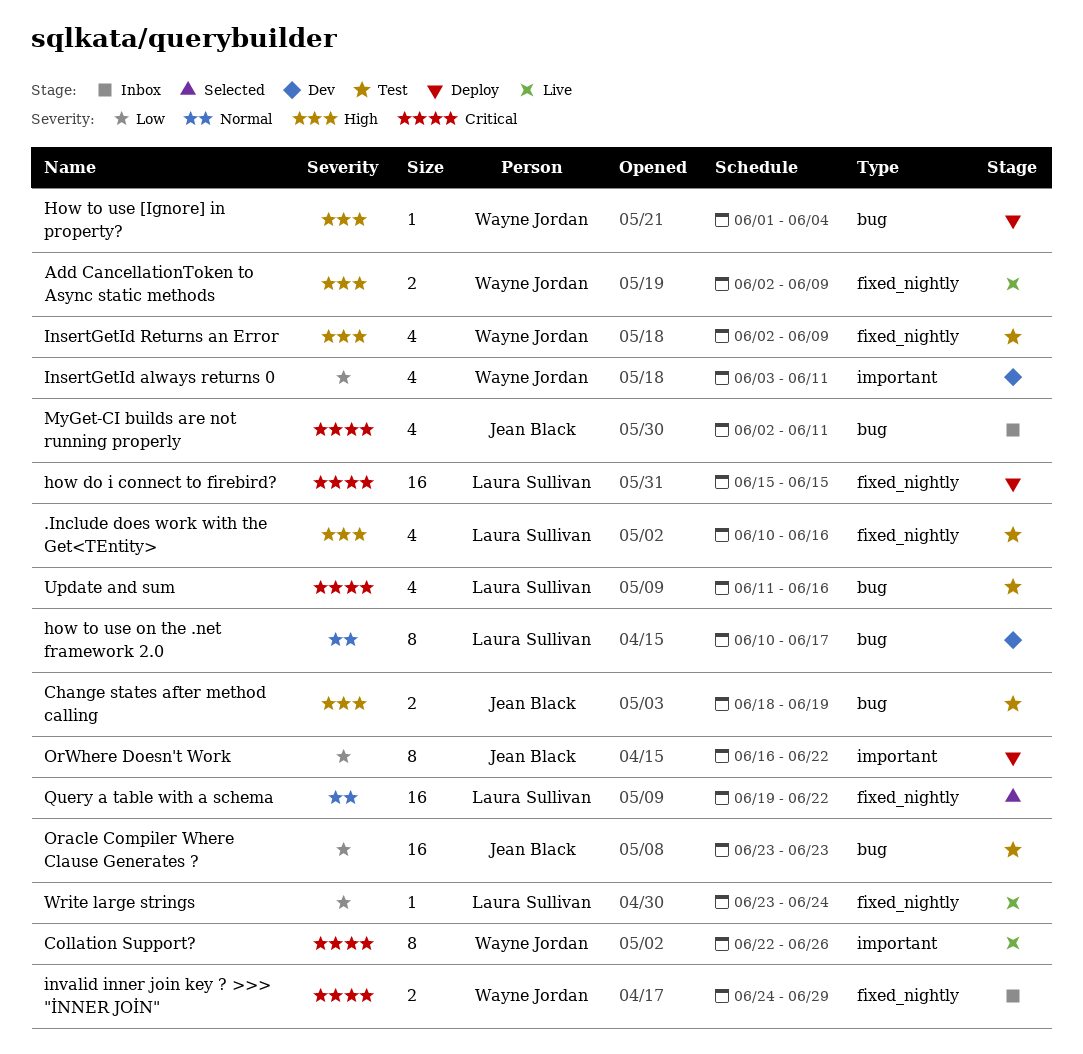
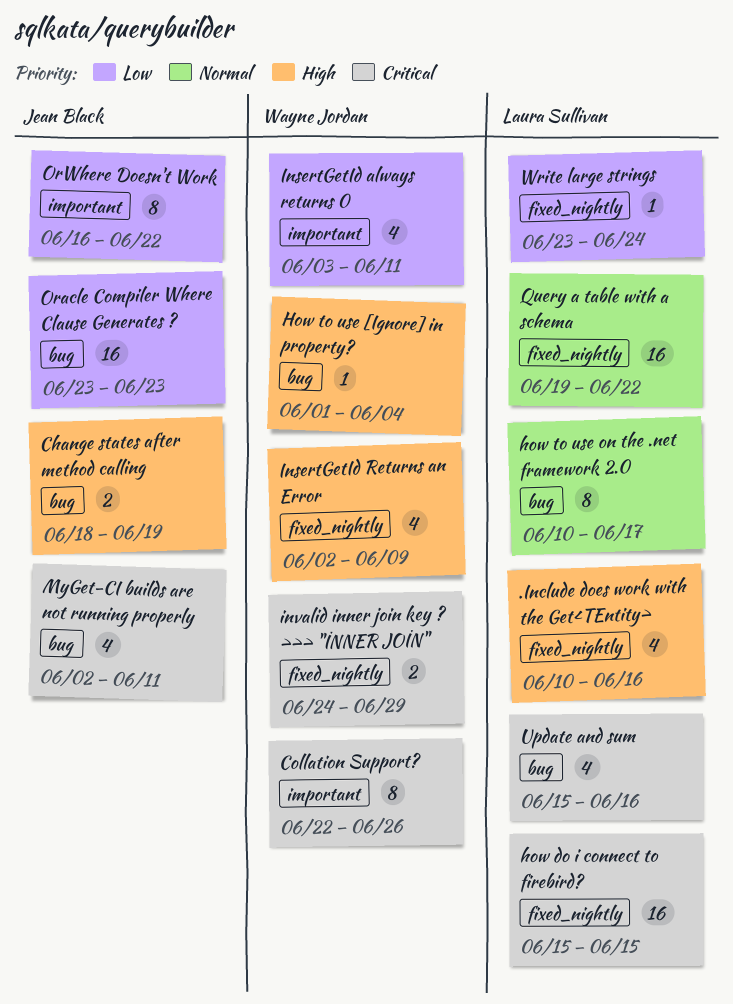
Add CancellationToken to Async static methods: present -> none
Update and sum, start: Jun 11 -> Jun 15

